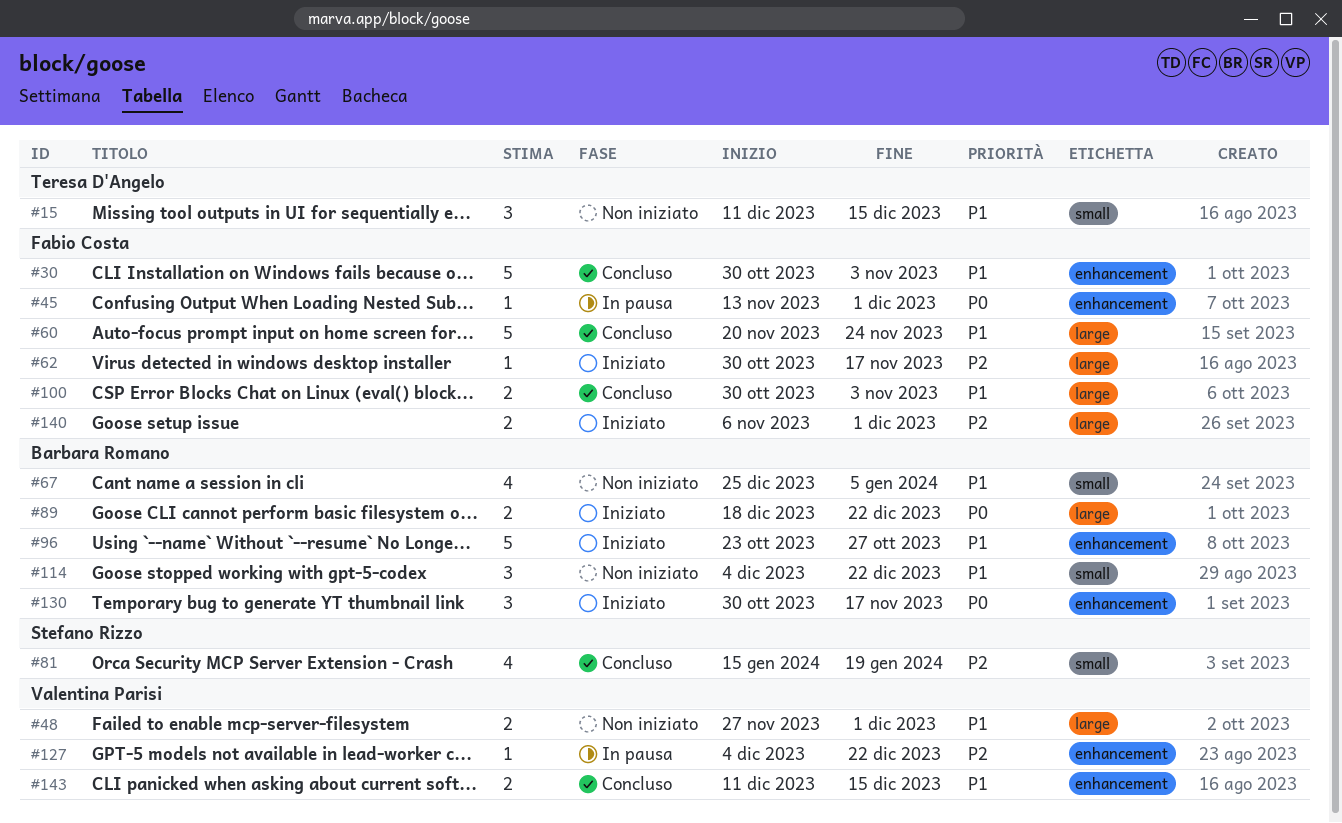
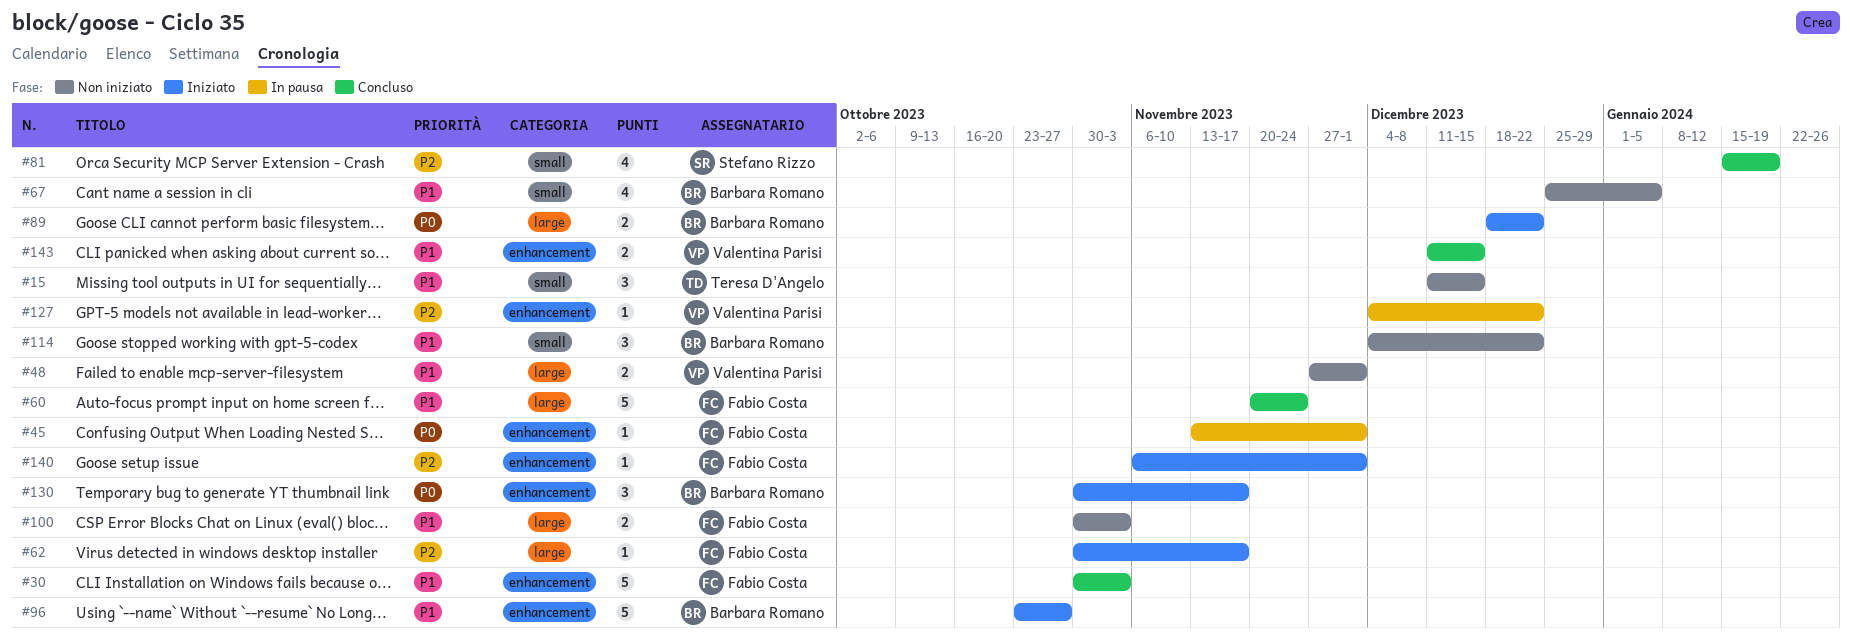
#100, status: Concluso -> Non iniziato
#140, label: large -> enhancement
#140, estimate: 2 -> 1

